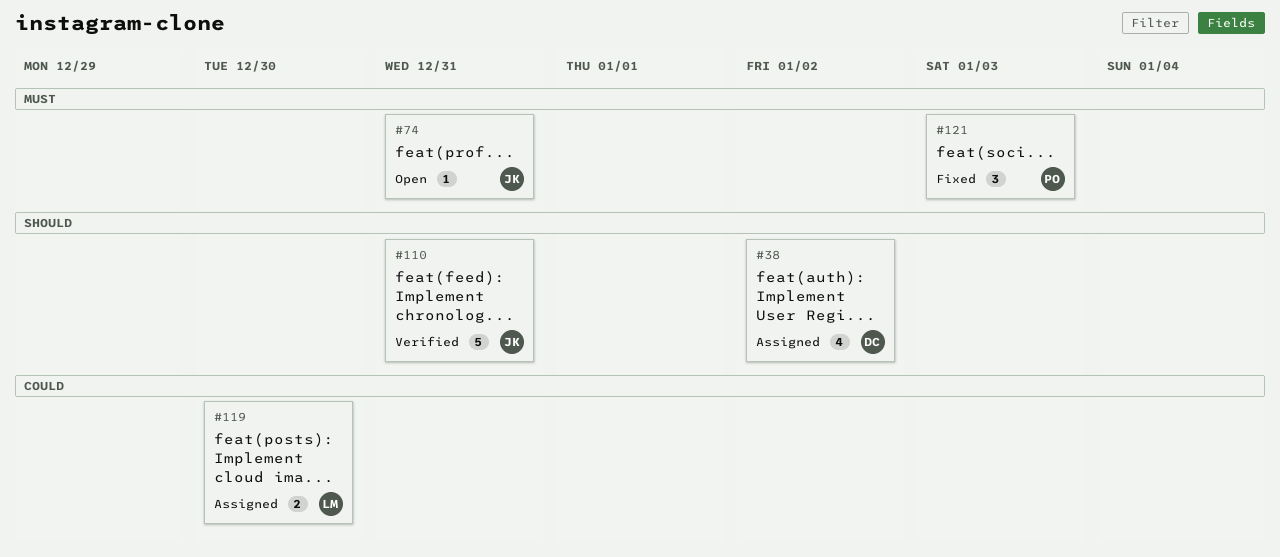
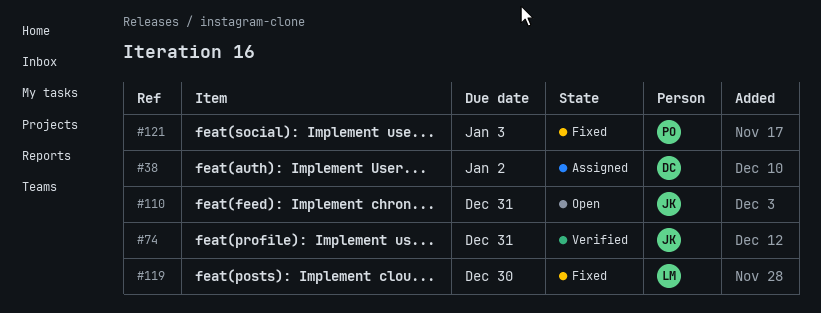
#74, status: Open -> Verified
#110, status: Verified -> Open
#119, status: Assigned -> Fixed

